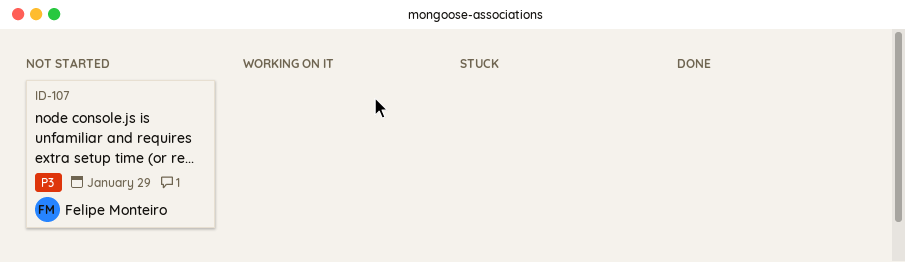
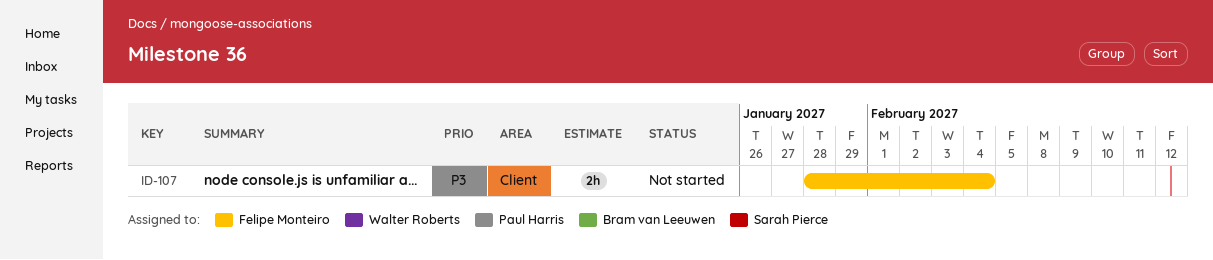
ID-107, due: Jan 29 -> Feb 4

